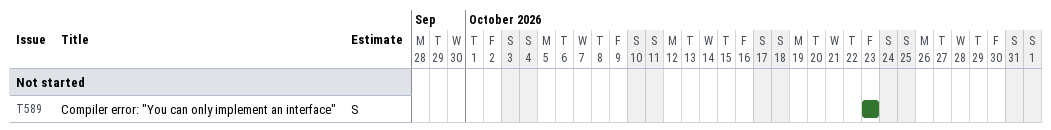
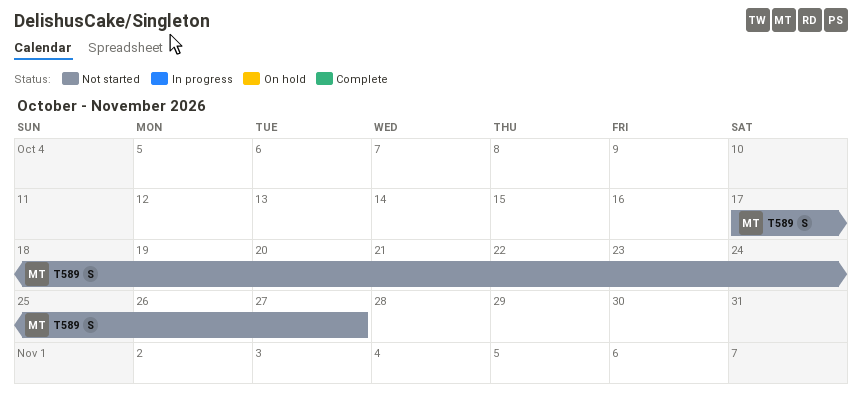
T589, start: Oct 23 -> Oct 17
T589, due: Oct 23 -> Oct 27

